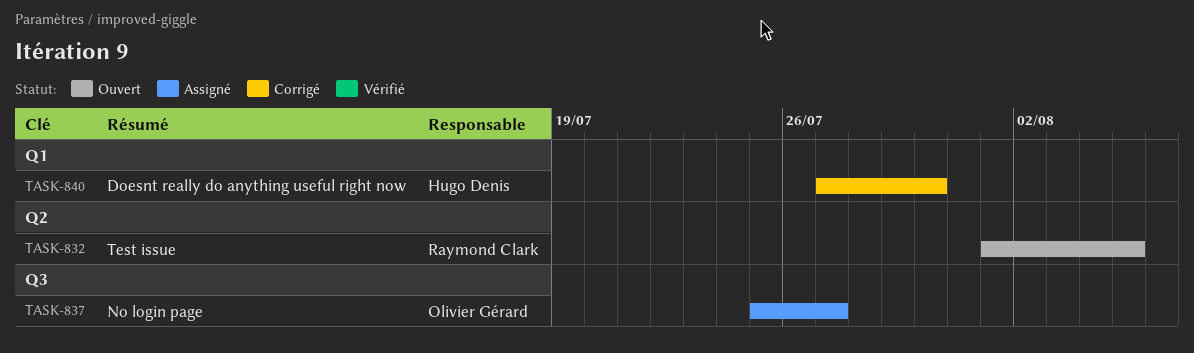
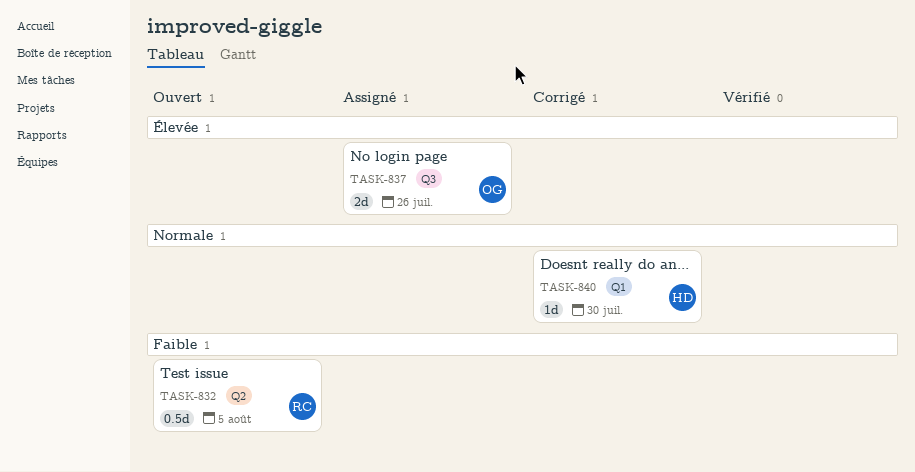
TASK-837, due: Jul 27 -> Jul 26

